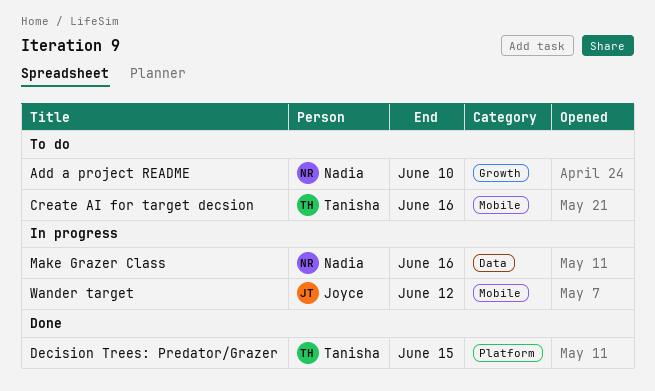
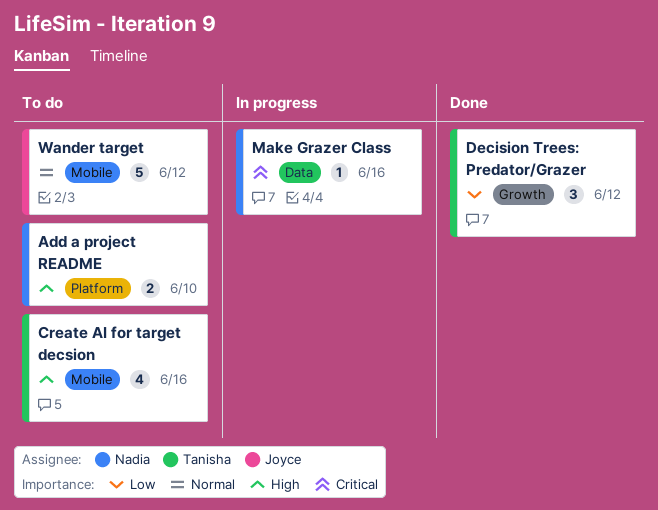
Add a project README, label: Growth -> Platform
Decision Trees: Predator/Grazer, label: Platform -> Growth
Decision Trees: Predator/Grazer, due: Jun 15 -> Jun 12
Wander target, status: In progress -> To do

